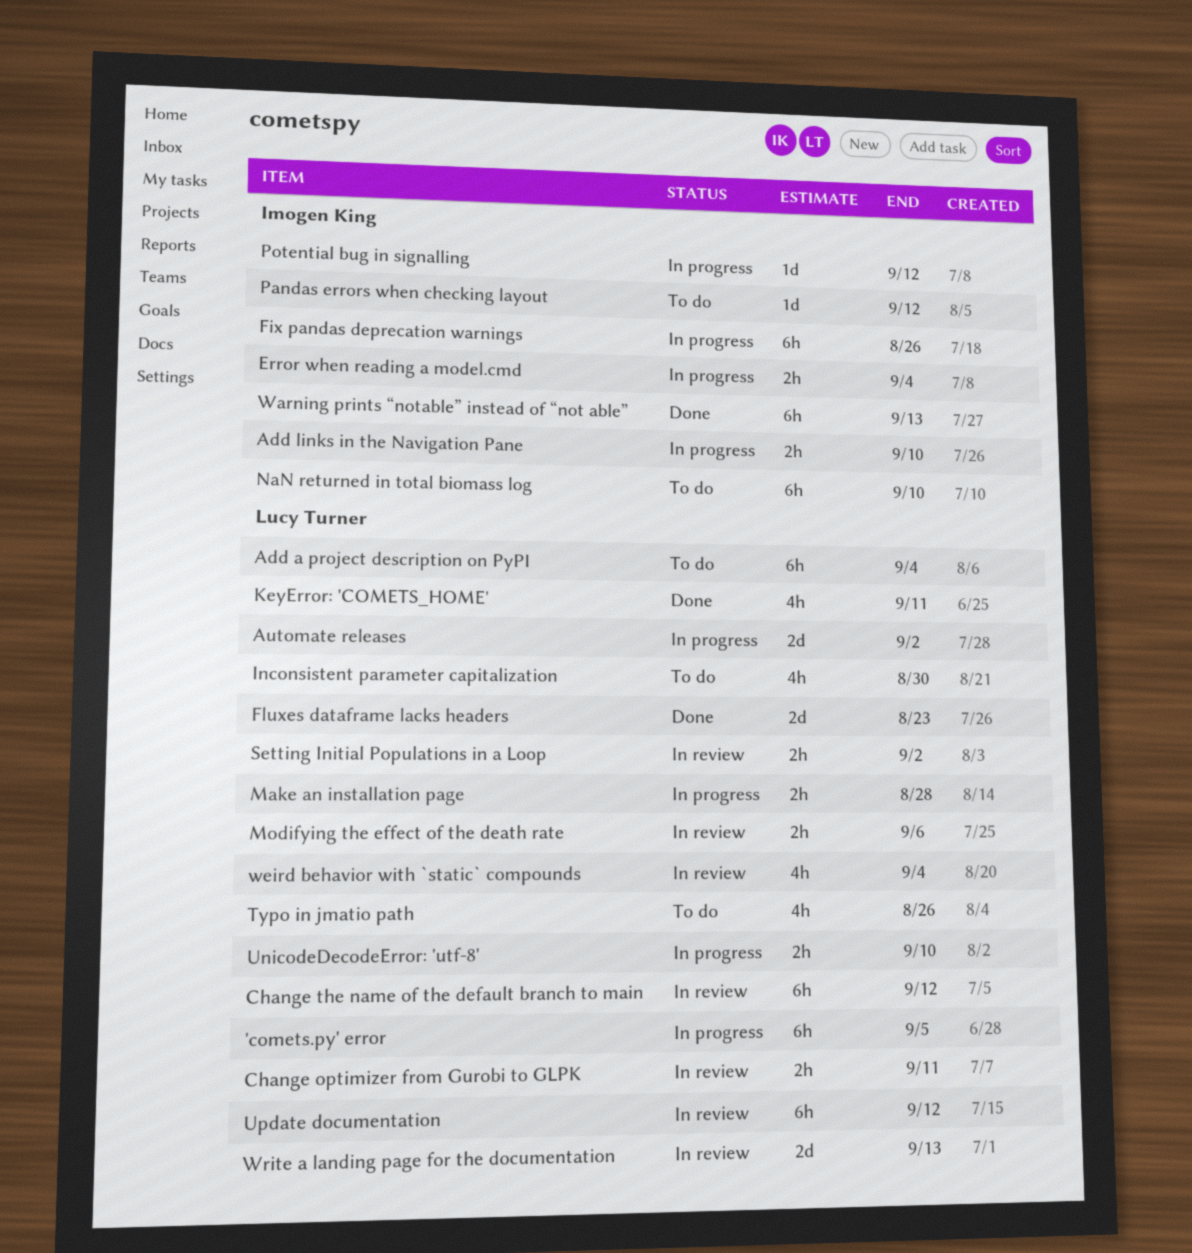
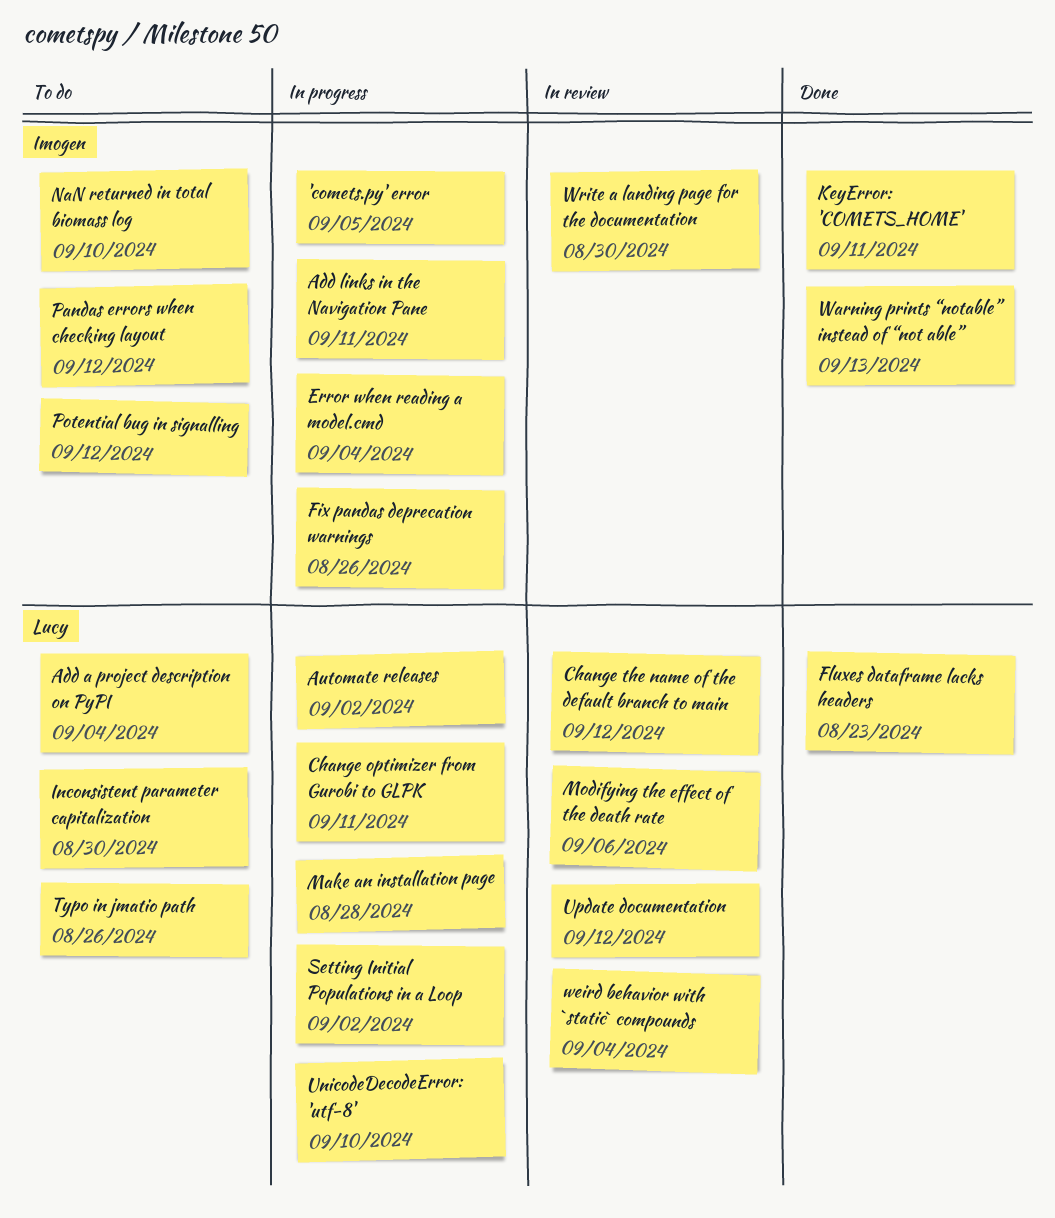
'comets.py' error, owner: Lucy Turner -> Imogen King
Add links in the Navigation Pane, due: Sep 10 -> Sep 11
Change optimizer from Gurobi to GLPK, status: In review -> In progress
KeyError: 'COMETS_HOME', owner: Lucy Turner -> Imogen King
Potential bug in signalling, status: In progress -> To do
Setting Initial Populations in a Loop, status: In review -> In progress
Write a landing page for the documentation, owner: Lucy Turner -> Imogen King
Write a landing page for the documentation, due: Sep 13 -> Aug 30

